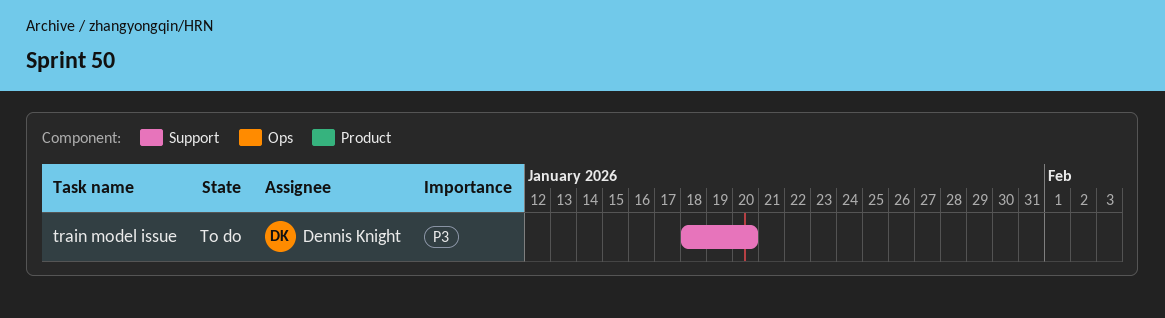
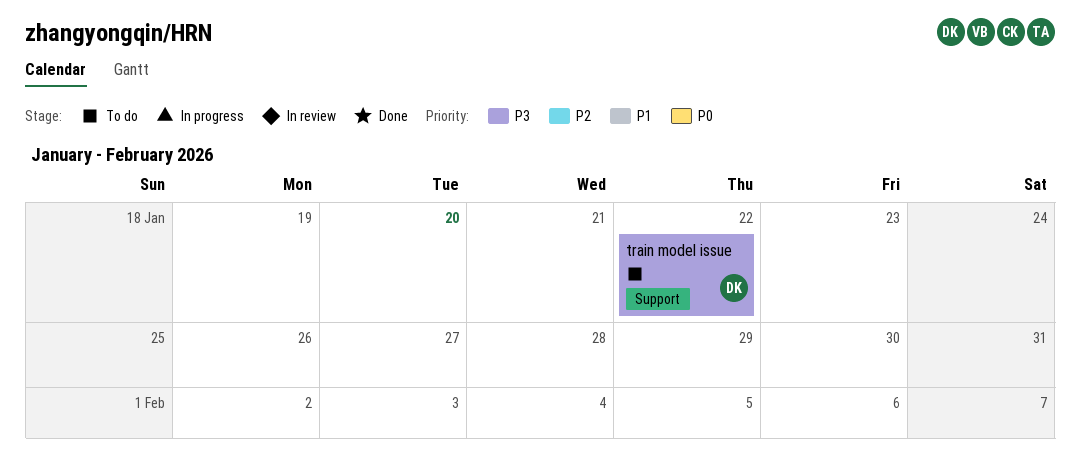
train model issue, due: Jan 20 -> Jan 22

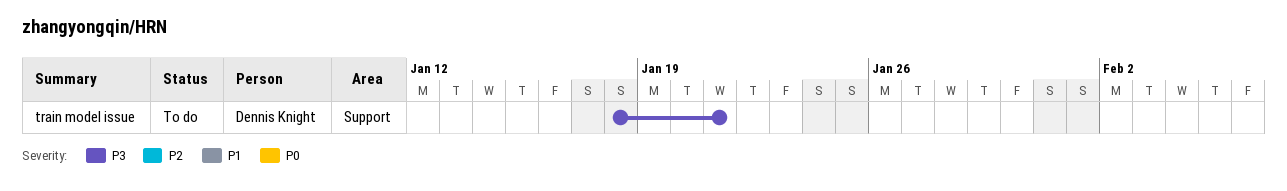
train model issue, due: Jan 22 -> Jan 21

